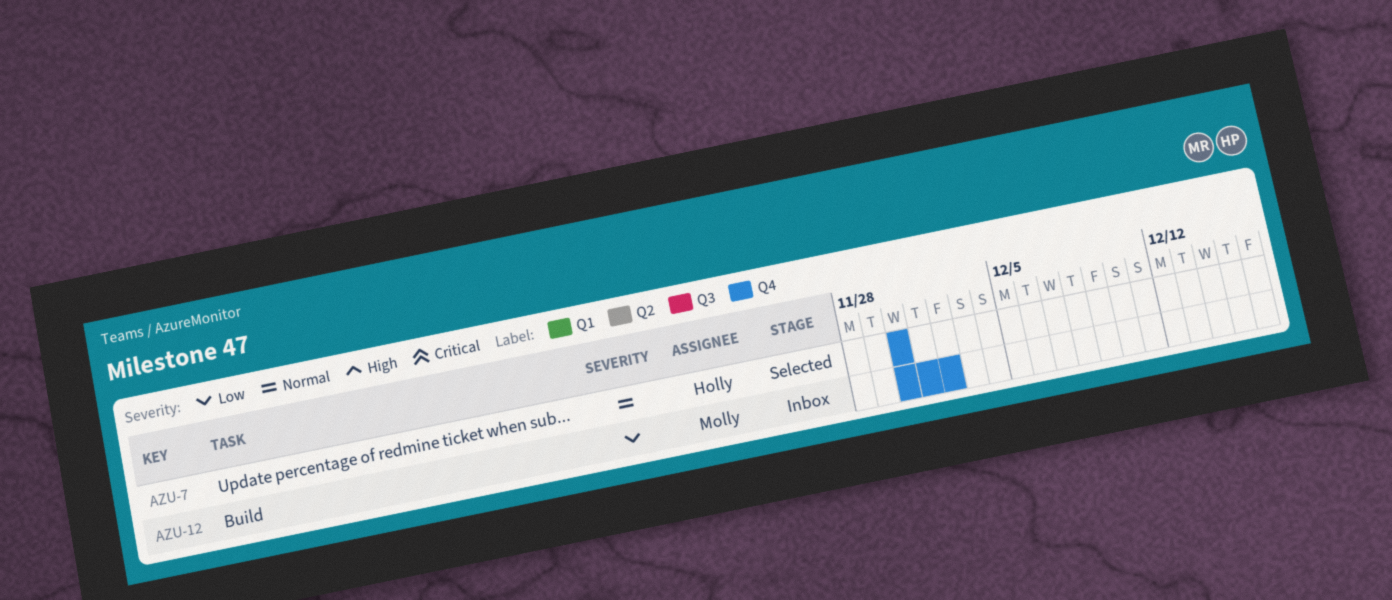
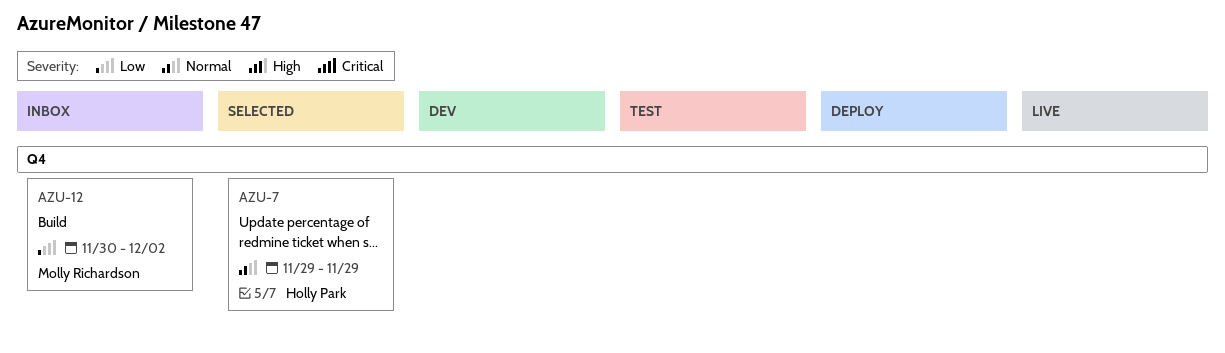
AZU-7, start: Nov 30 -> Nov 29
AZU-7, due: Nov 30 -> Nov 29

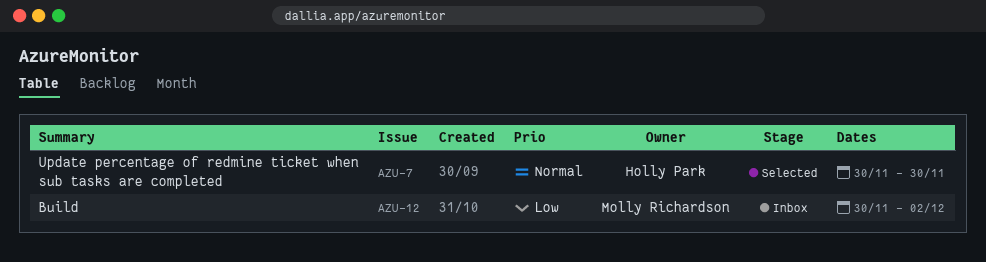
AZU-7, start: Nov 29 -> Nov 30
AZU-7, due: Nov 29 -> Nov 30

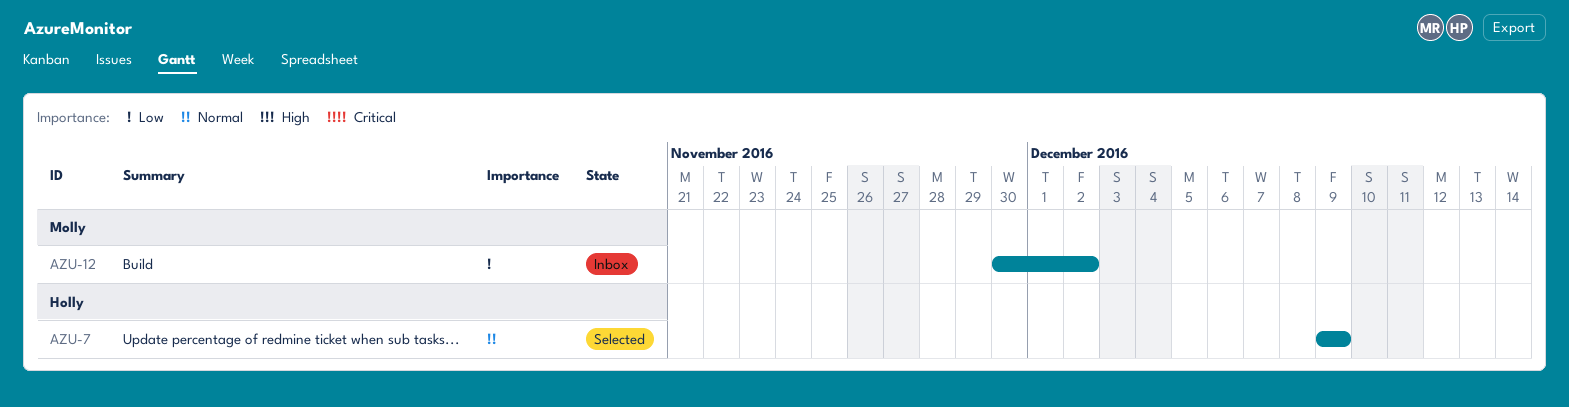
AZU-7, start: Nov 30 -> Dec 9
AZU-7, due: Nov 30 -> Dec 9

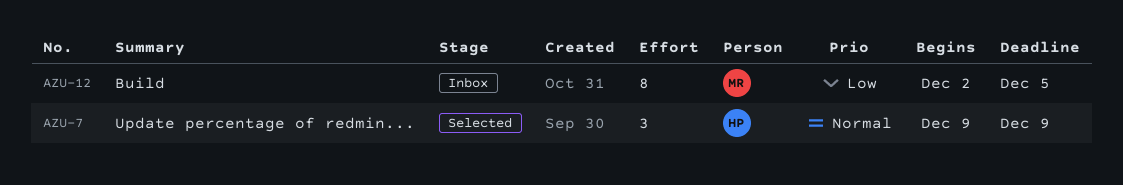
AZU-12, start: Nov 30 -> Dec 2
AZU-12, due: Dec 2 -> Dec 5

